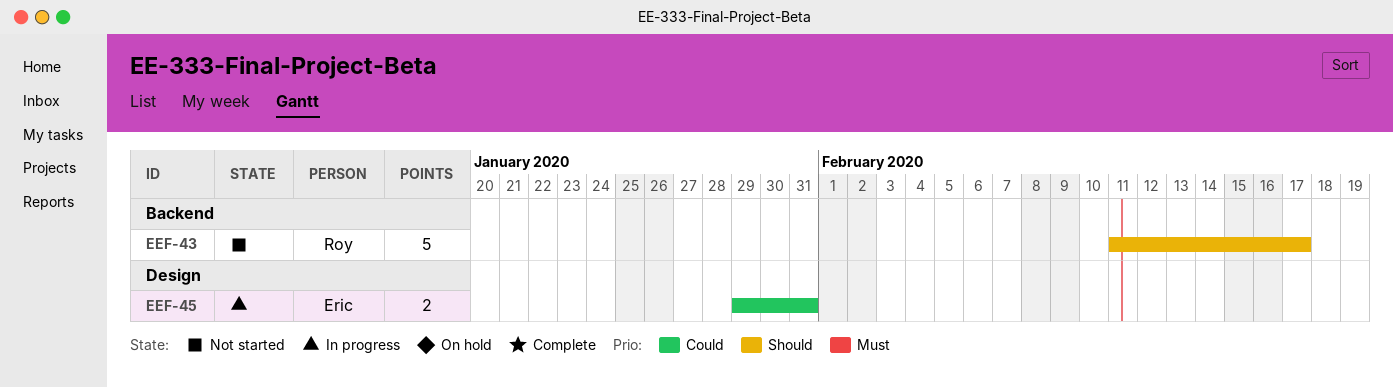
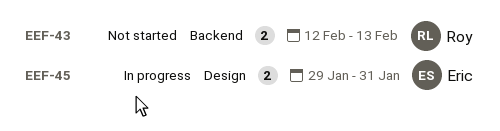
EEF-43, estimate: 5 -> 2
EEF-43, start: Feb 11 -> Feb 12
EEF-43, due: Feb 17 -> Feb 13

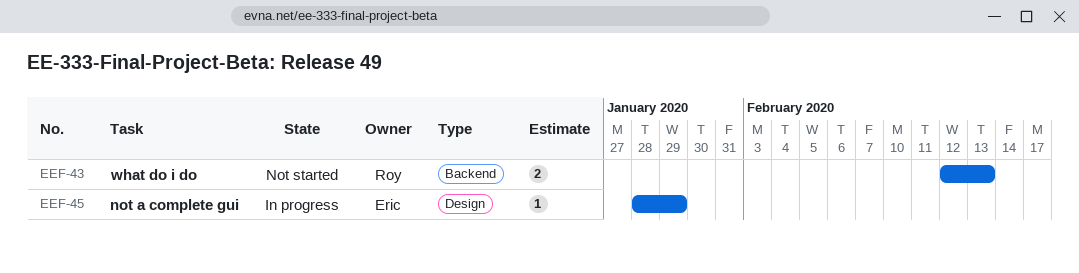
EEF-45, estimate: 2 -> 1
EEF-45, start: Jan 29 -> Jan 28
EEF-45, due: Jan 31 -> Jan 29

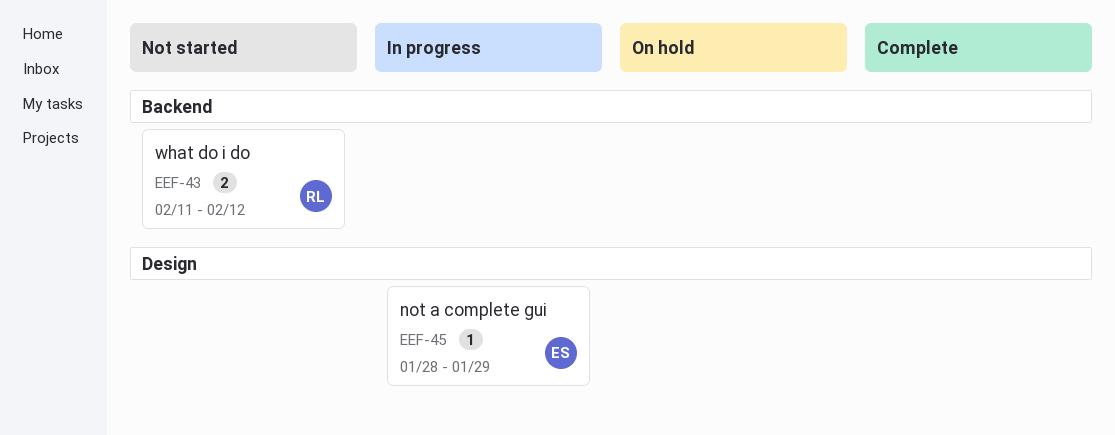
EEF-43, start: Feb 12 -> Feb 11
EEF-43, due: Feb 13 -> Feb 12

